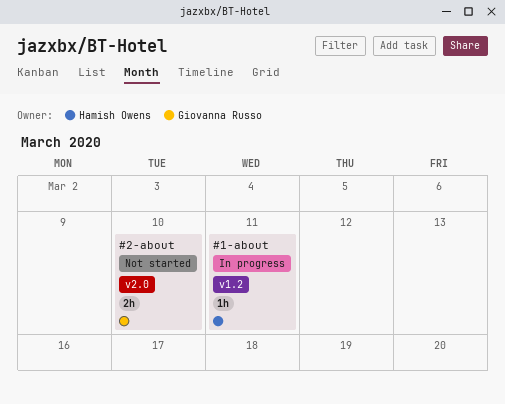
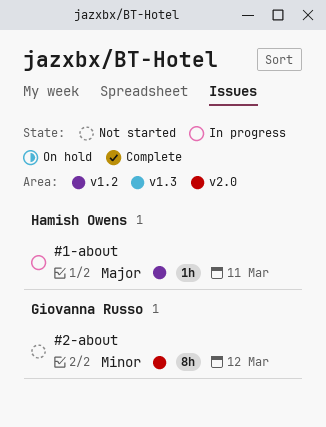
#2-about, estimate: 2h -> 8h
#2-about, due: Mar 10 -> Mar 12

